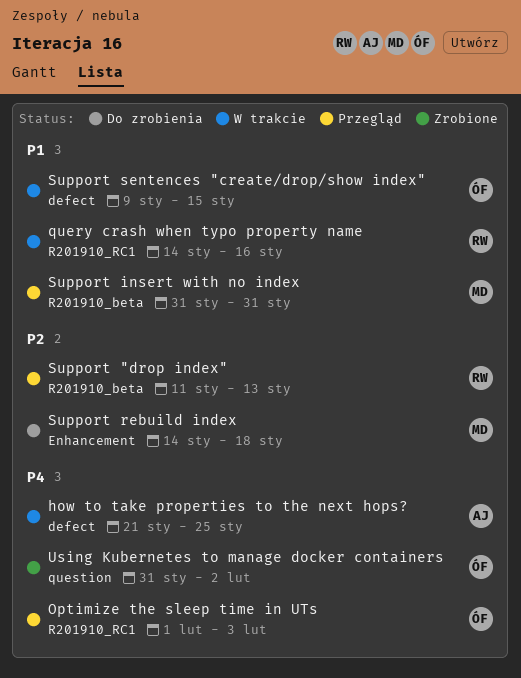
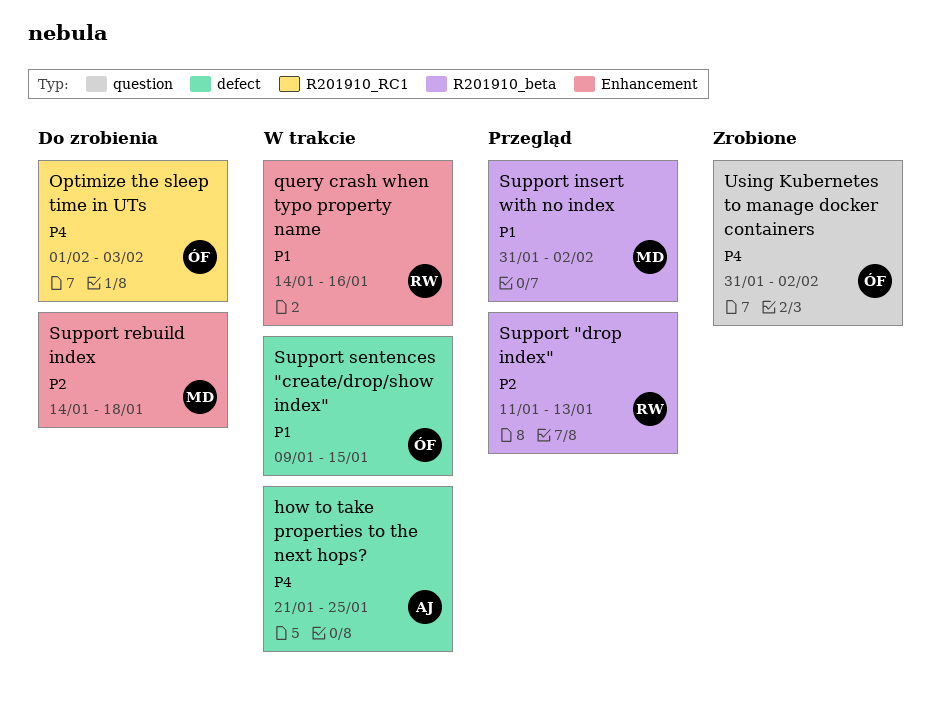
Optimize the sleep time in UTs, status: Przegląd -> Do zrobienia
query crash when typo property name, label: R201910_RC1 -> Enhancement
Support insert with no index, due: Jan 31 -> Feb 2

